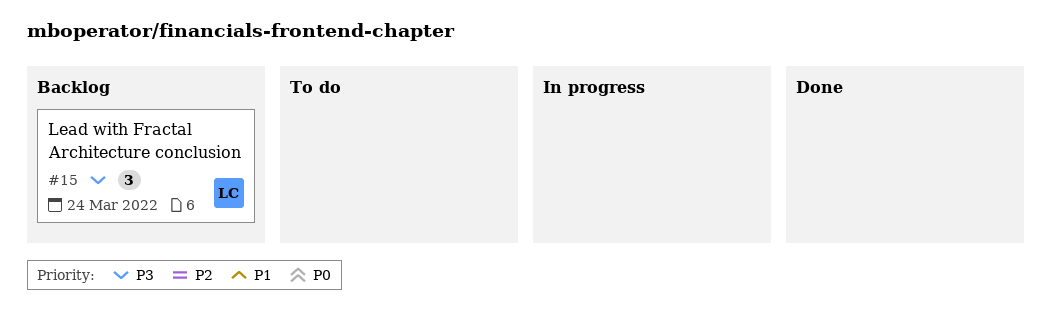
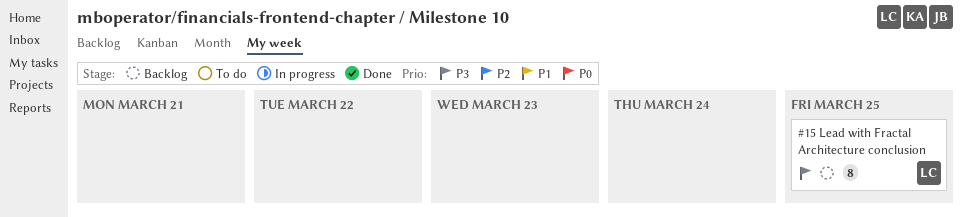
#15, estimate: 3 -> 8
#15, due: Mar 24 -> Mar 25

